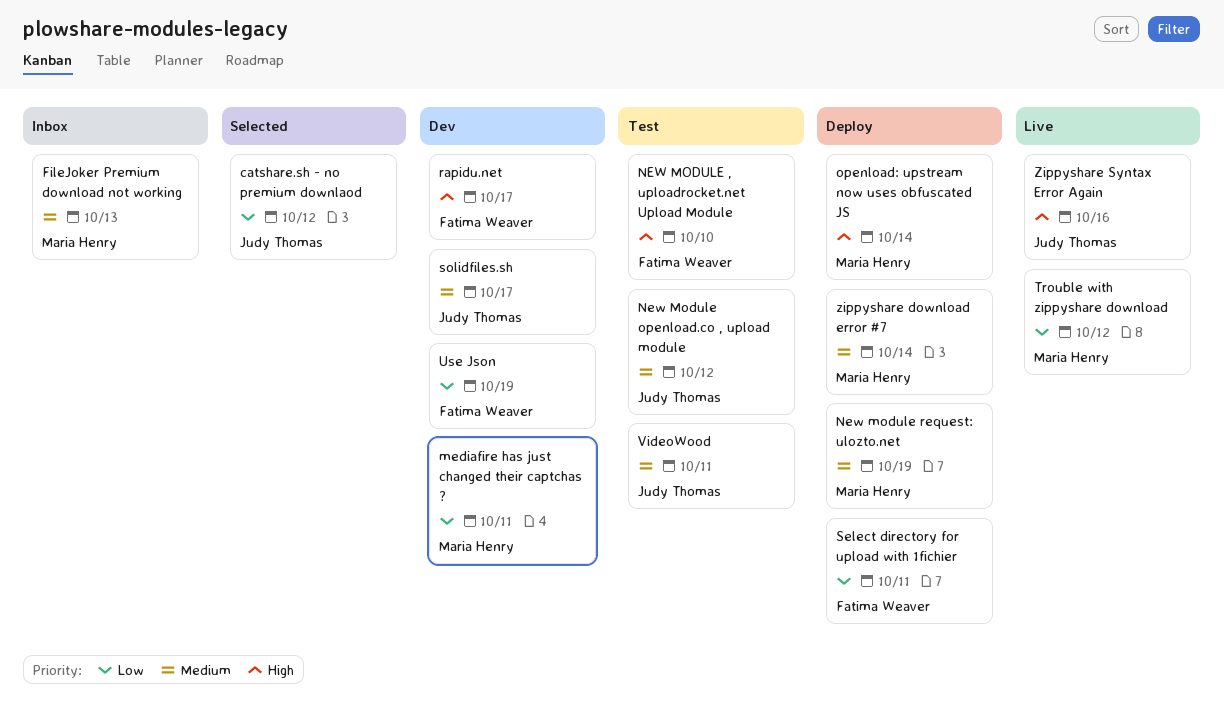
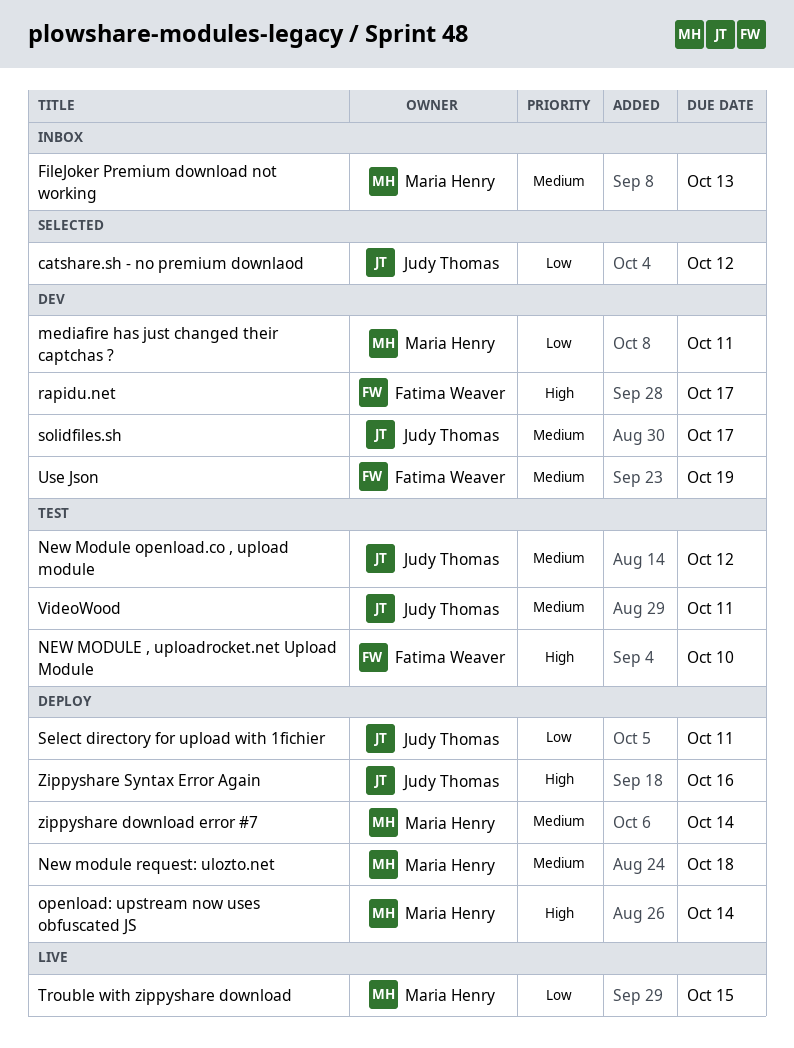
New module request: ulozto.net, due: Oct 19 -> Oct 18
Select directory for upload with 1fichier, owner: Fatima Weaver -> Judy Thomas
Trouble with zippyshare download, due: Oct 12 -> Oct 15
Use Json, priority: Low -> Medium
Zippyshare Syntax Error Again, status: Live -> Deploy

